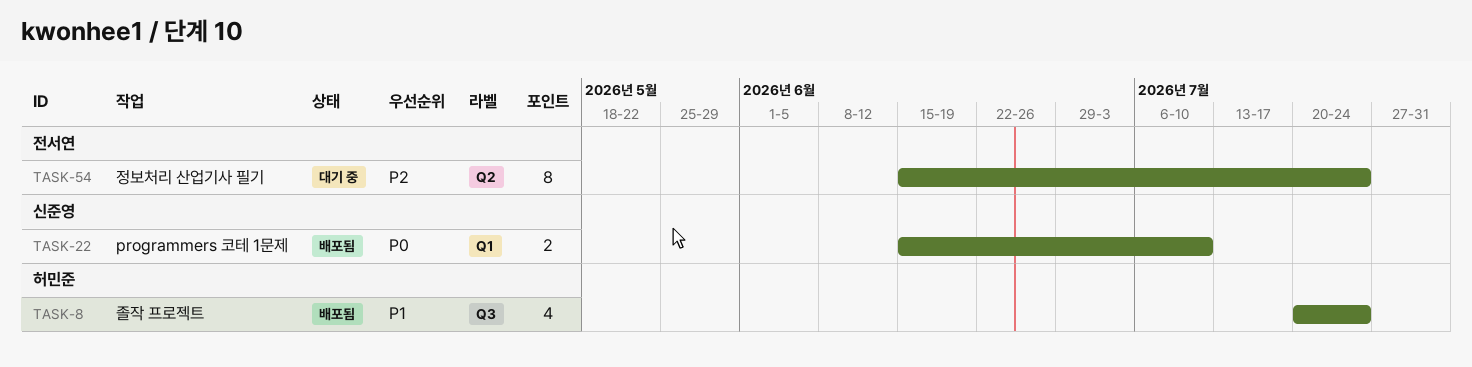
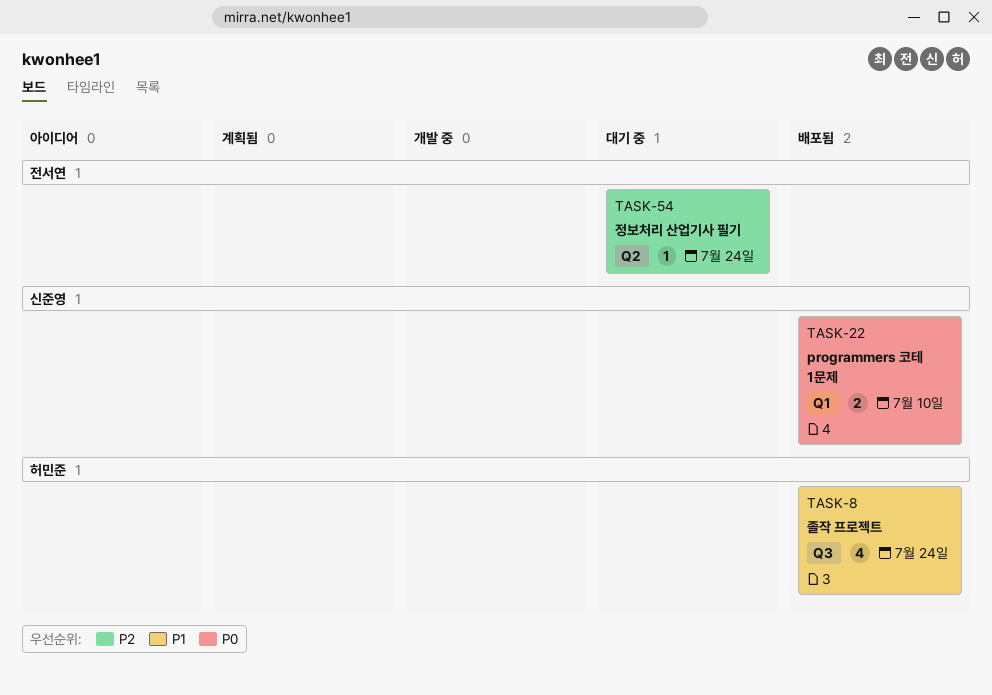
TASK-54, estimate: 8 -> 1

